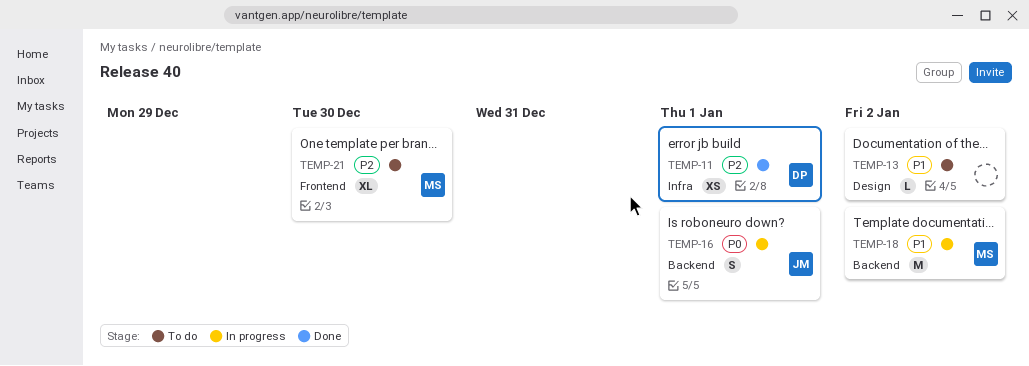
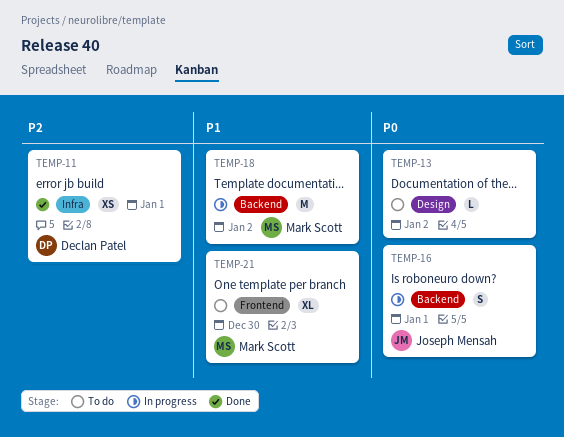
TEMP-13, priority: P1 -> P0
TEMP-21, priority: P2 -> P1

